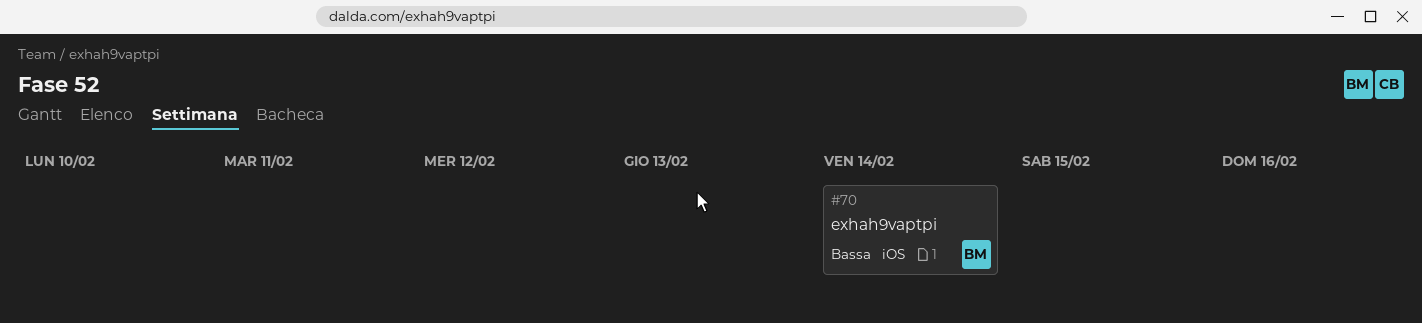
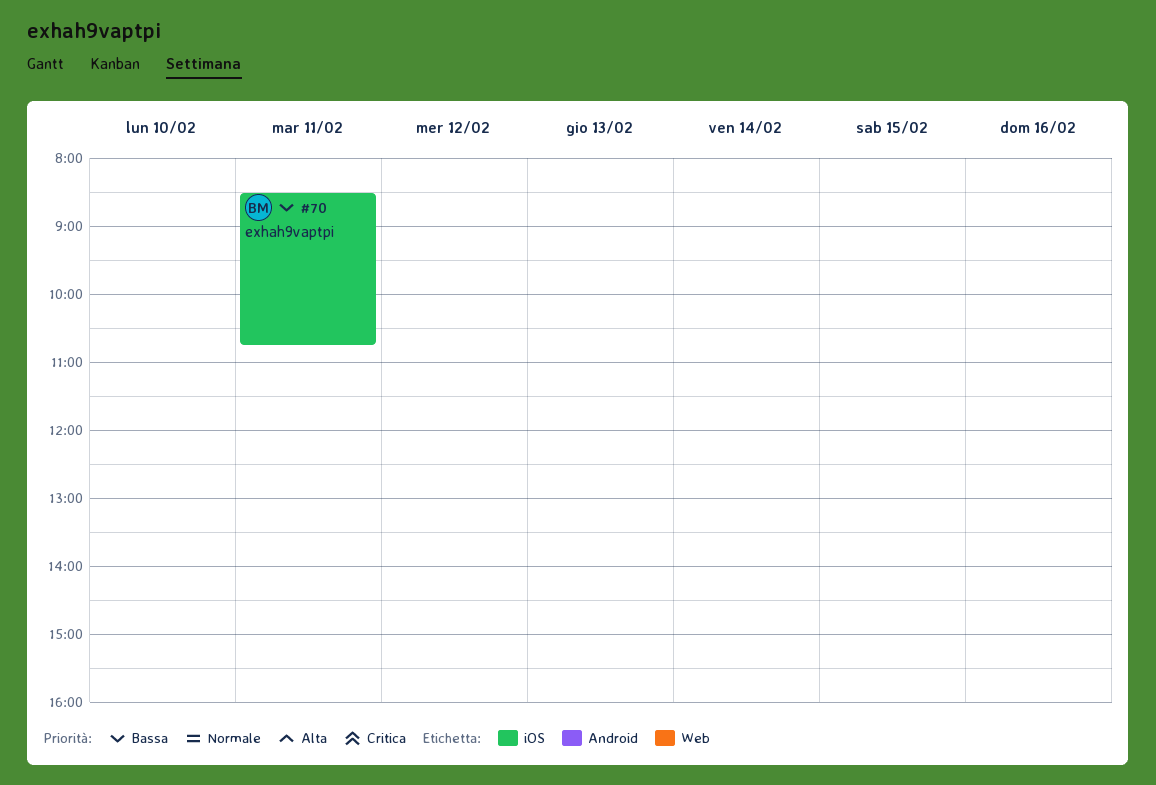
#70, day: Feb 14 -> Feb 11

